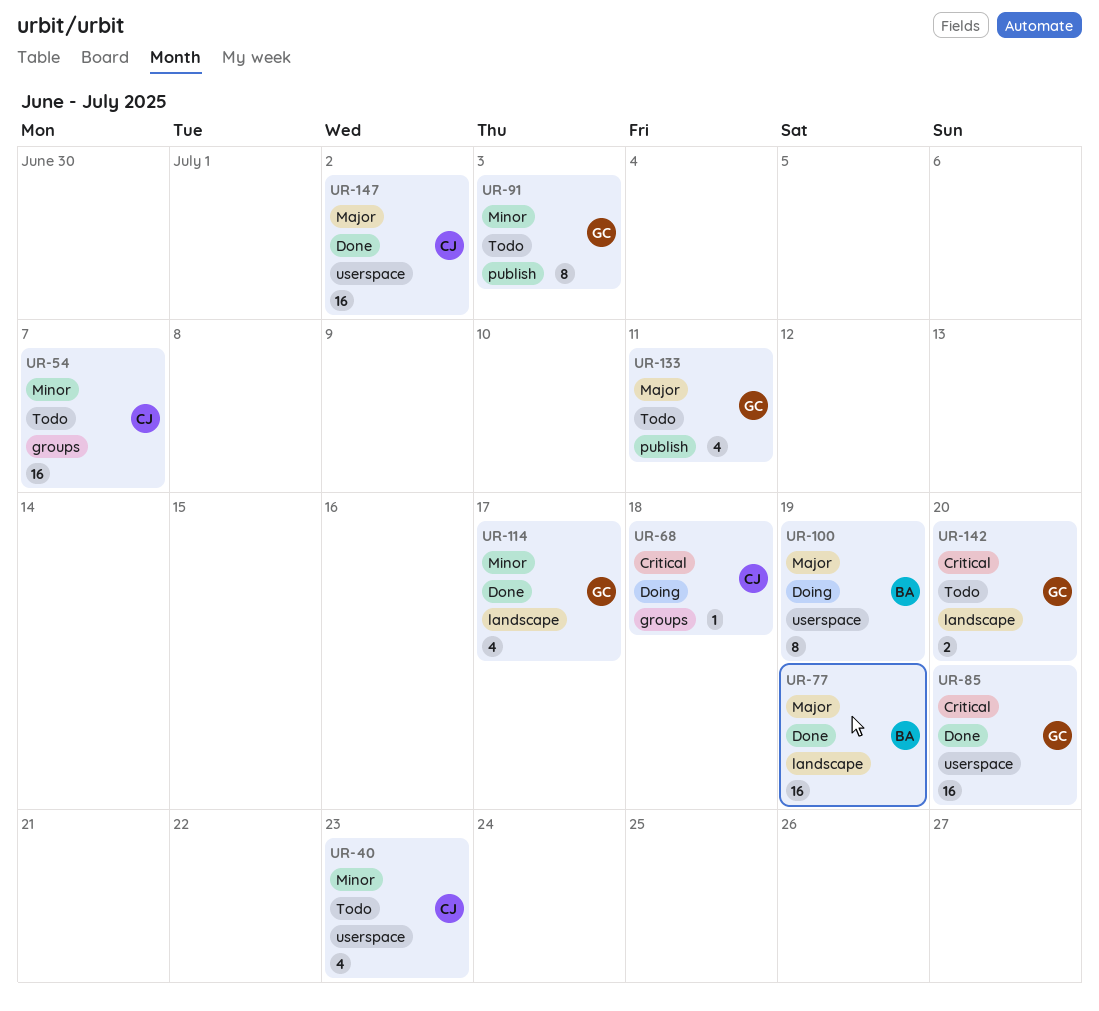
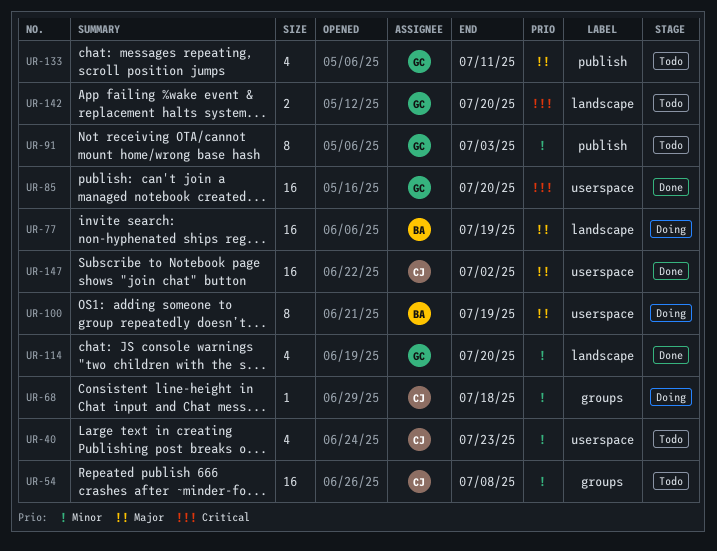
UR-54, due: Jul 7 -> Jul 8
UR-68, priority: Critical -> Minor
UR-77, status: Done -> Doing
UR-114, due: Jul 17 -> Jul 20

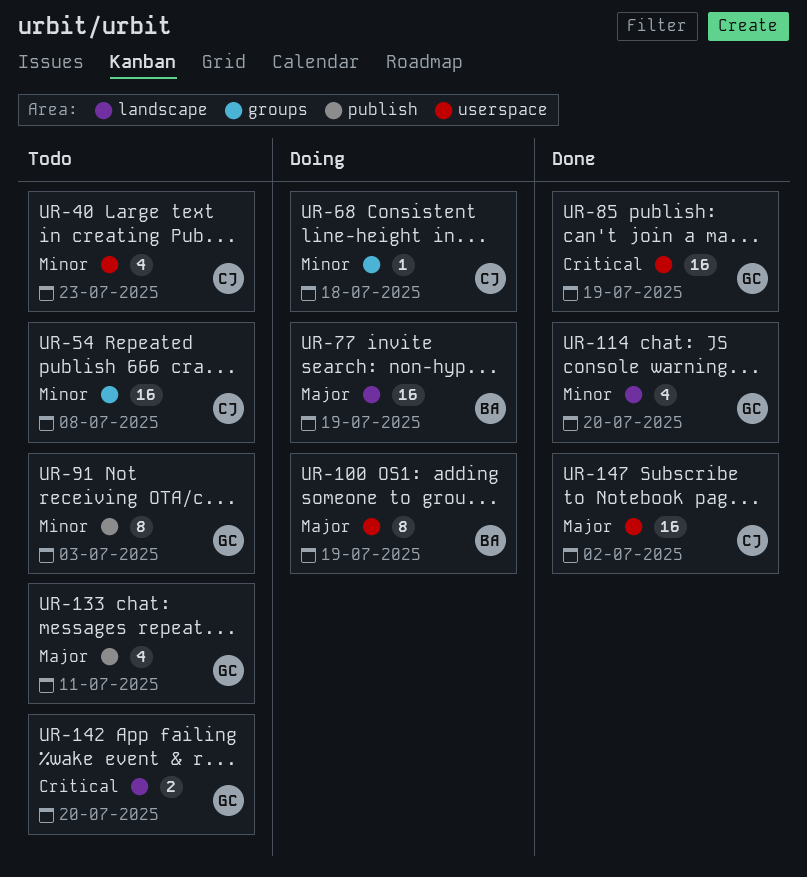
UR-85, due: Jul 20 -> Jul 19

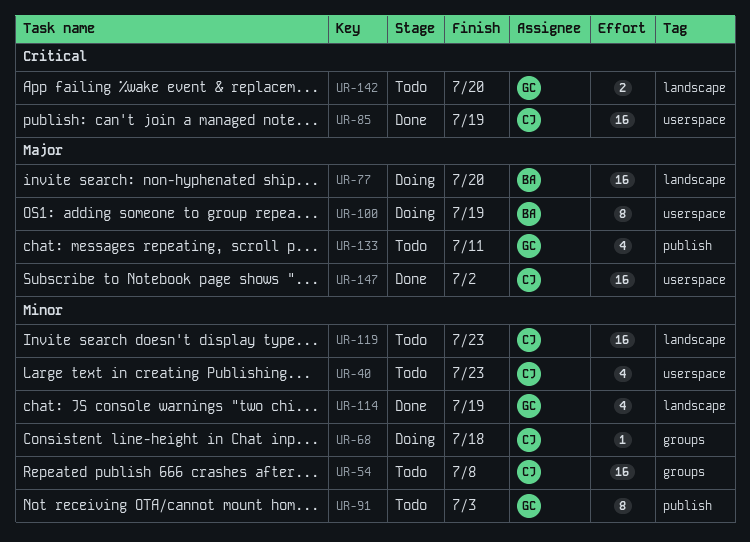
UR-77, due: Jul 19 -> Jul 20
UR-85, owner: GC -> CJ
UR-114, due: Jul 20 -> Jul 19
UR-119: none -> present

